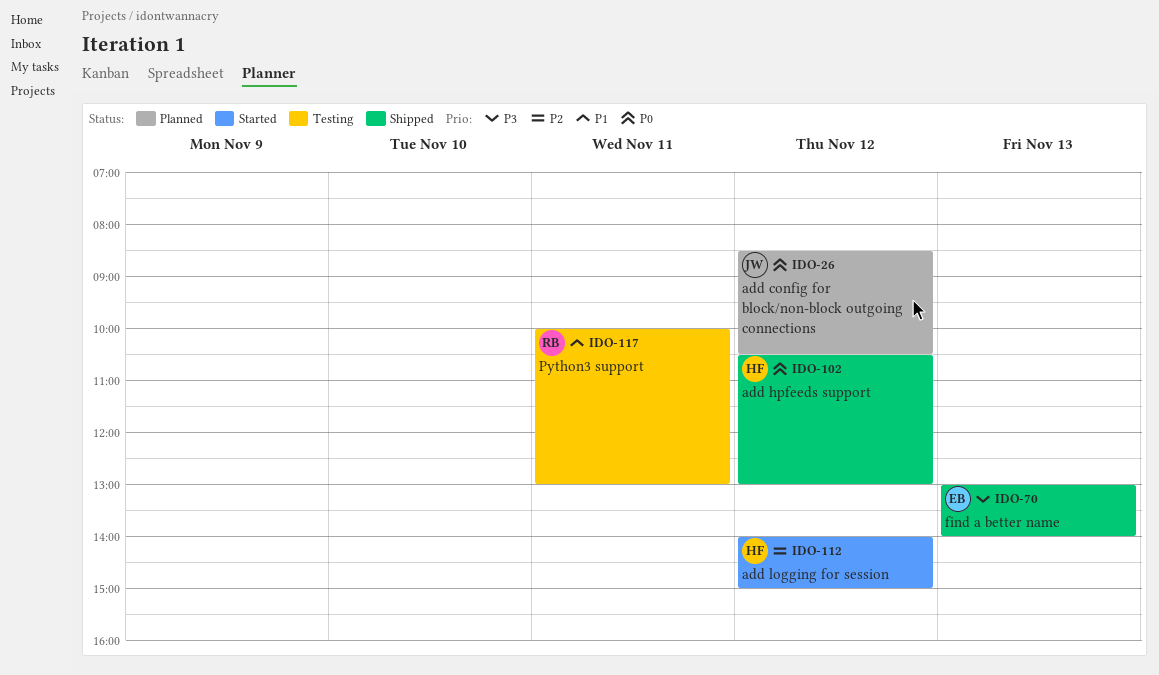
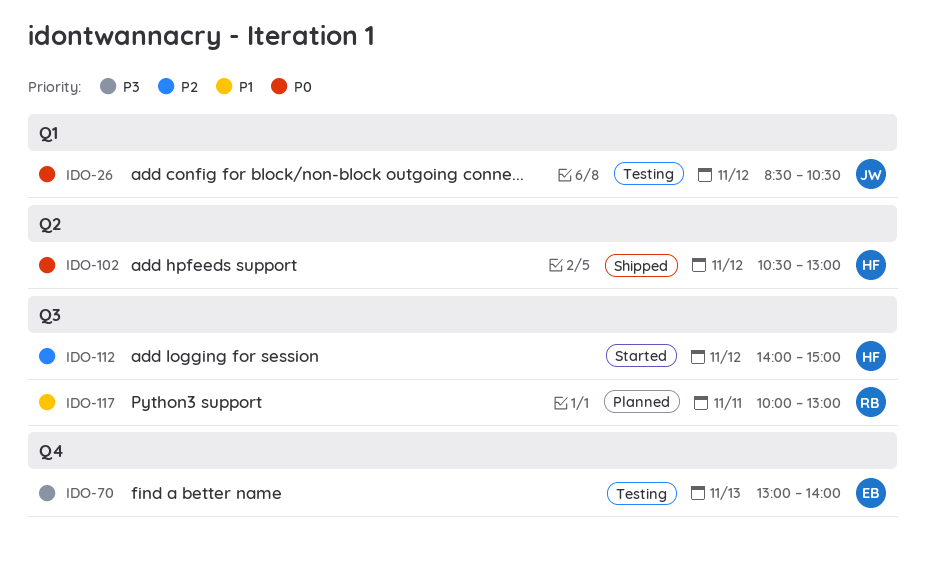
IDO-26, status: Planned -> Testing
IDO-70, status: Shipped -> Testing
IDO-117, status: Testing -> Planned

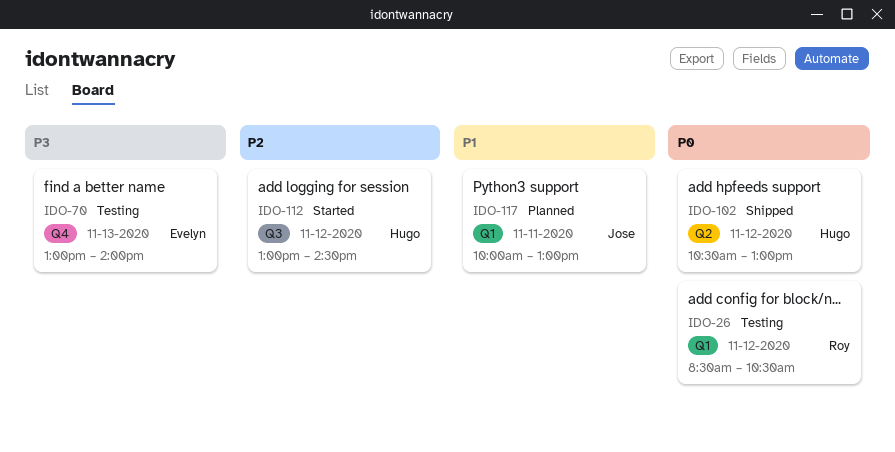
IDO-26, owner: Jose -> Roy
IDO-112, begins: 14:00 -> 13:00
IDO-112, ends: 15:00 -> 14:30
IDO-117, owner: Roy -> Jose
IDO-117, label: Q3 -> Q1

